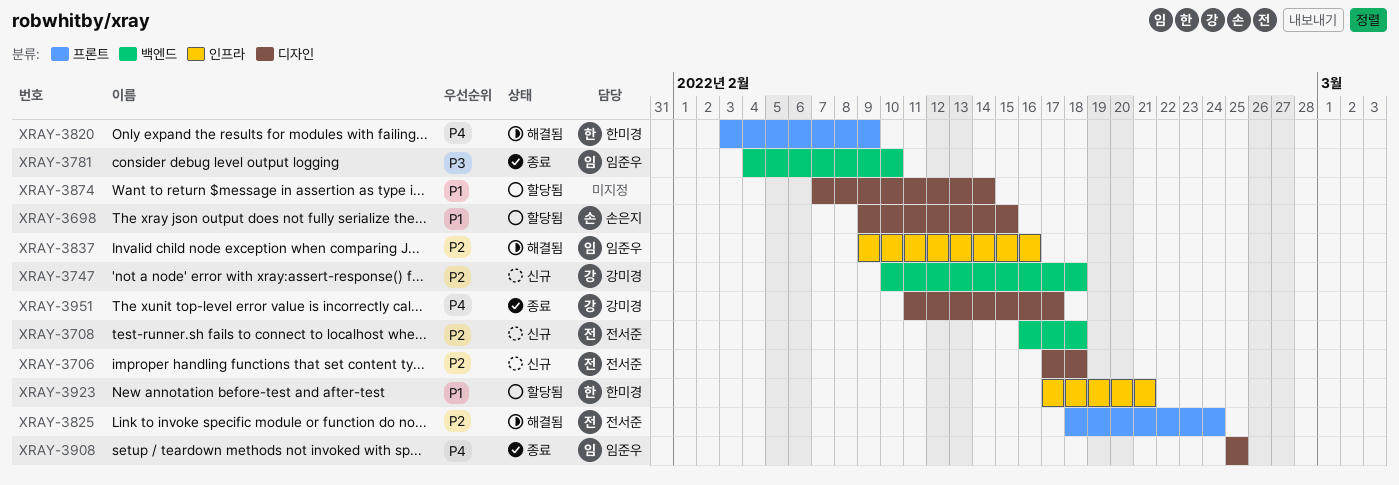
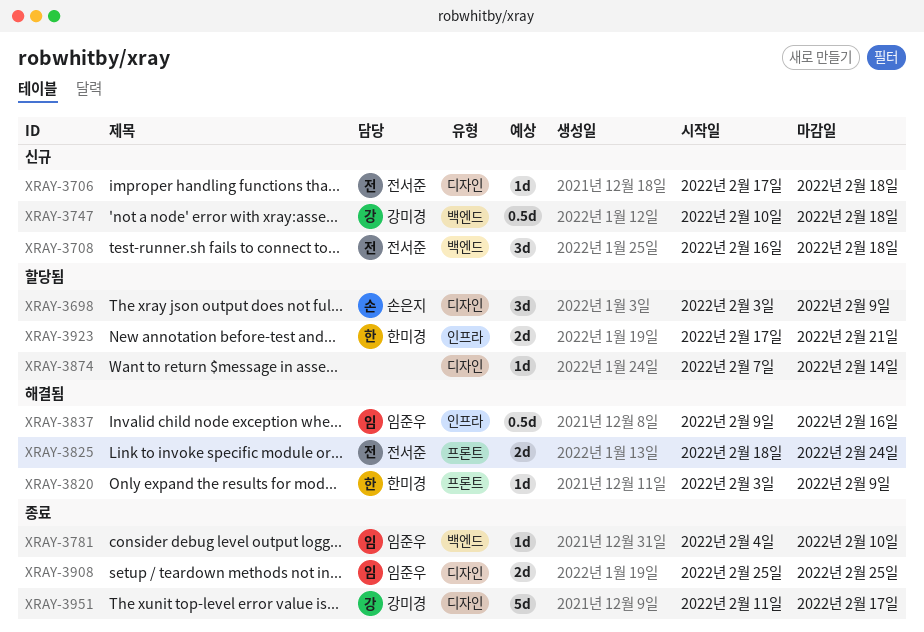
XRAY-3698, start: Feb 9 -> Feb 3
XRAY-3698, due: Feb 15 -> Feb 9

